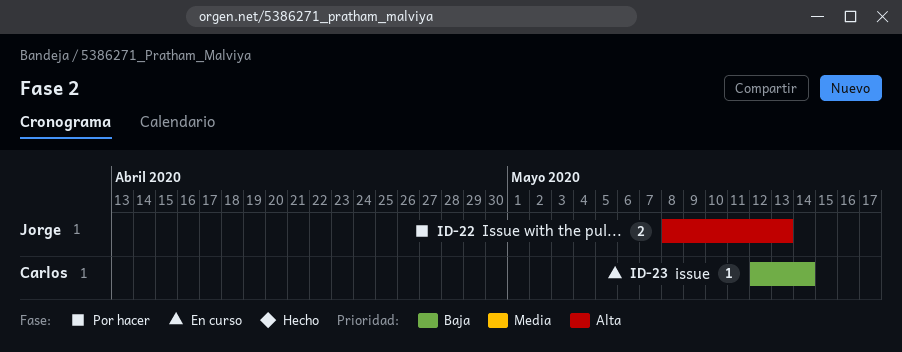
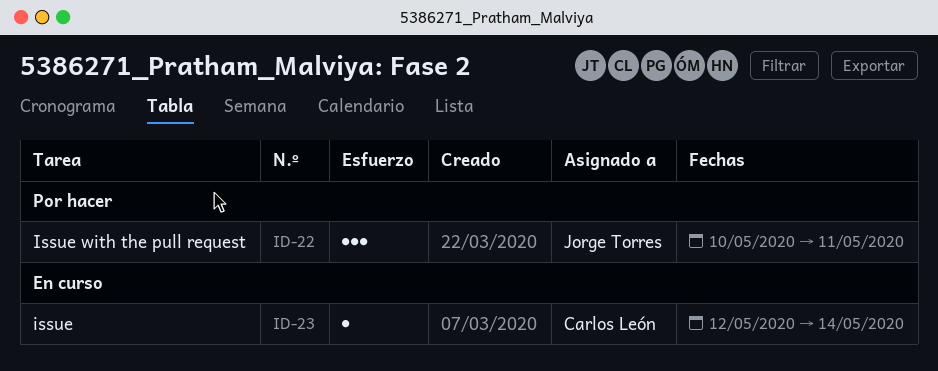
ID-22, estimate: 2 -> 3
ID-22, start: May 8 -> May 10
ID-22, due: May 13 -> May 11

